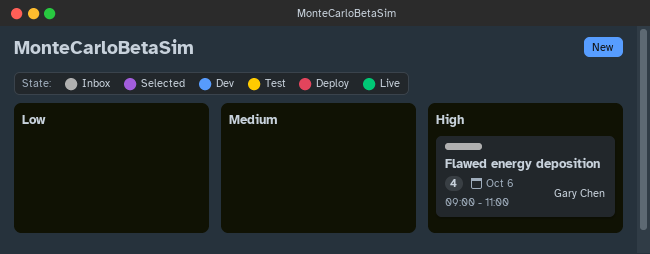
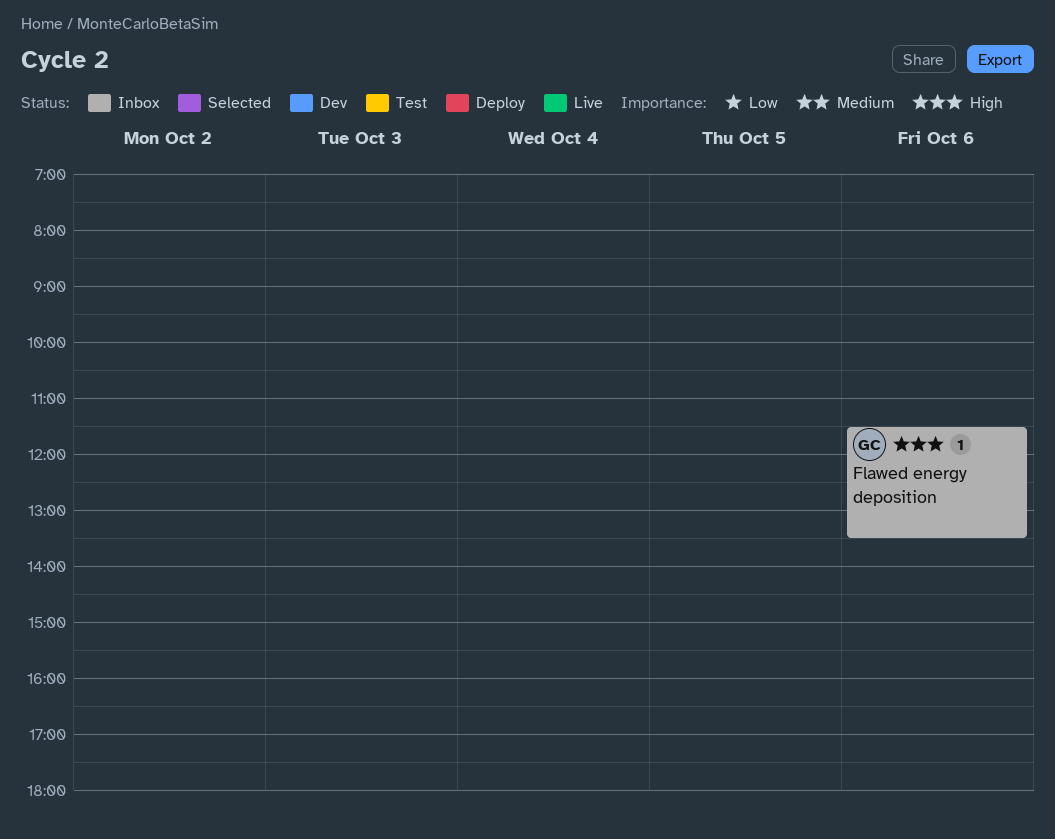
Flawed energy deposition, estimate: 4 -> 1
Flawed energy deposition, begins: 09:00 -> 11:30
Flawed energy deposition, ends: 11:00 -> 13:30

